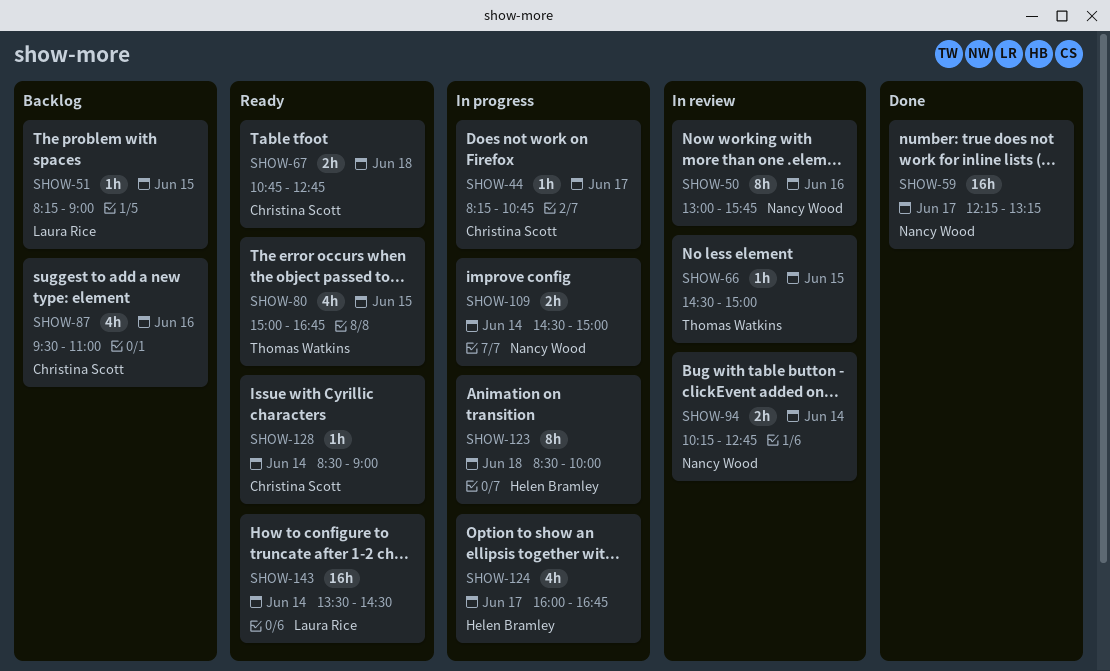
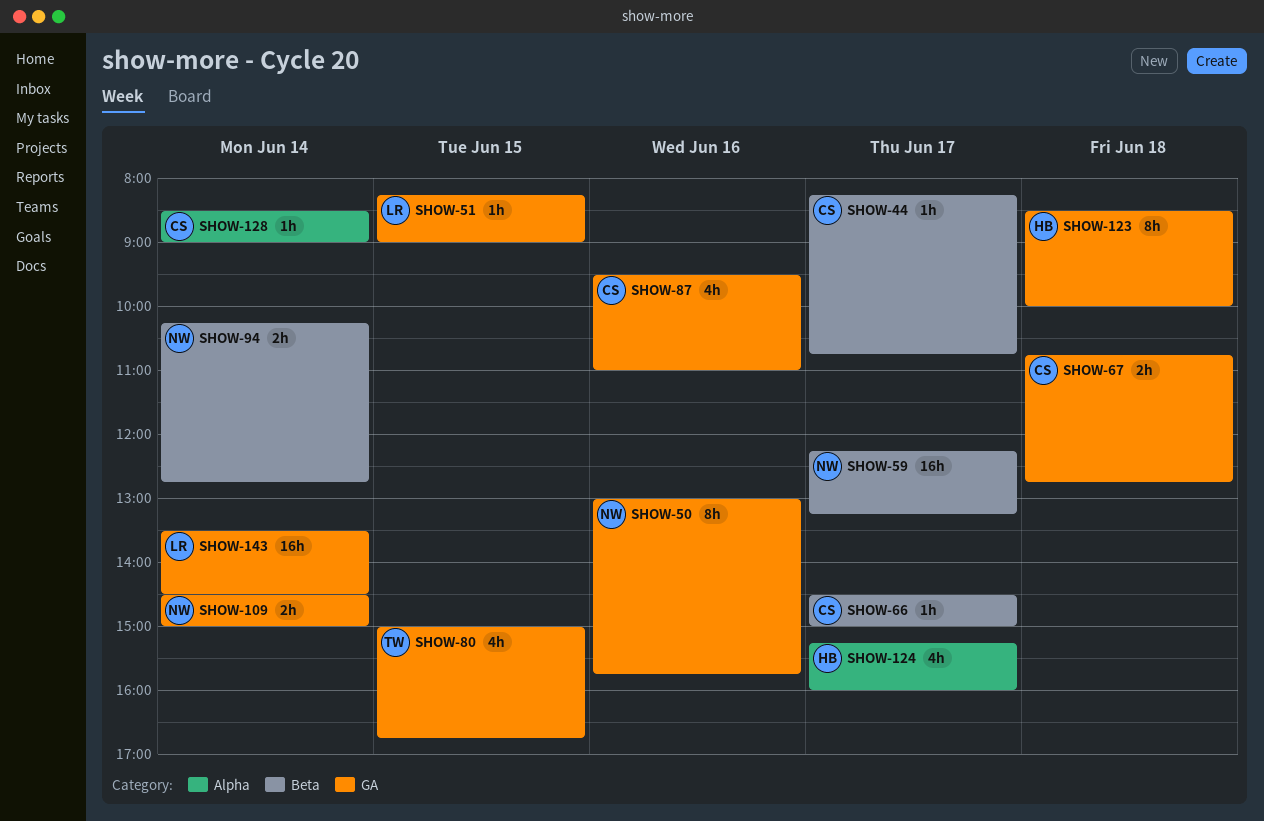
SHOW-66, owner: Thomas Watkins -> Christina Scott
SHOW-66, day: Jun 15 -> Jun 17
SHOW-124, begins: 16:00 -> 15:15
SHOW-124, ends: 16:45 -> 16:00

